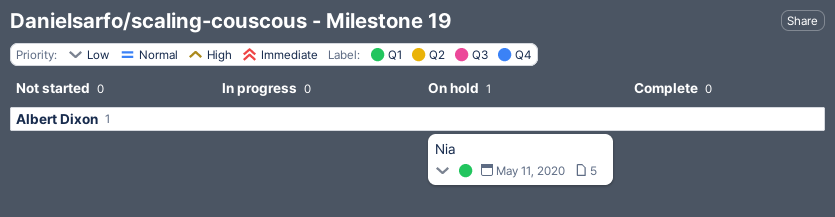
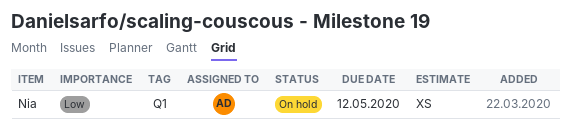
Nia, due: May 11 -> May 12

